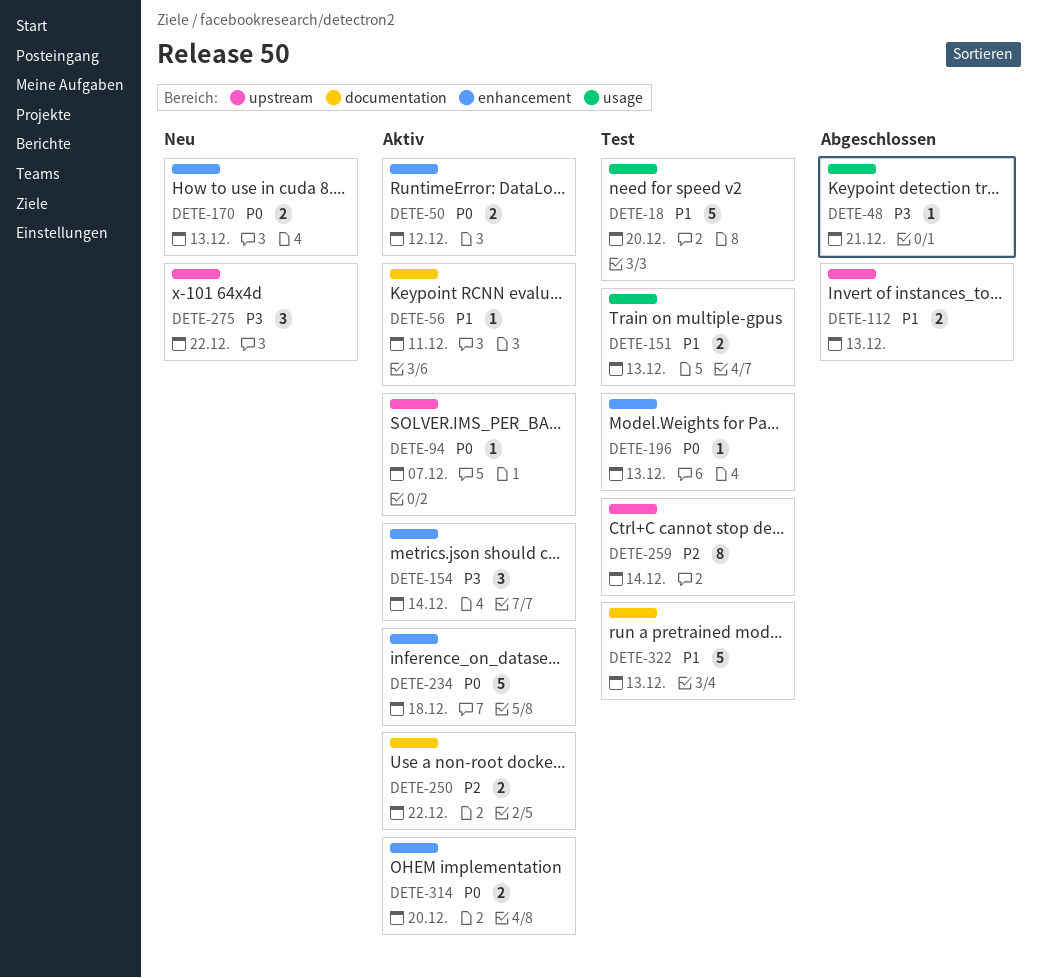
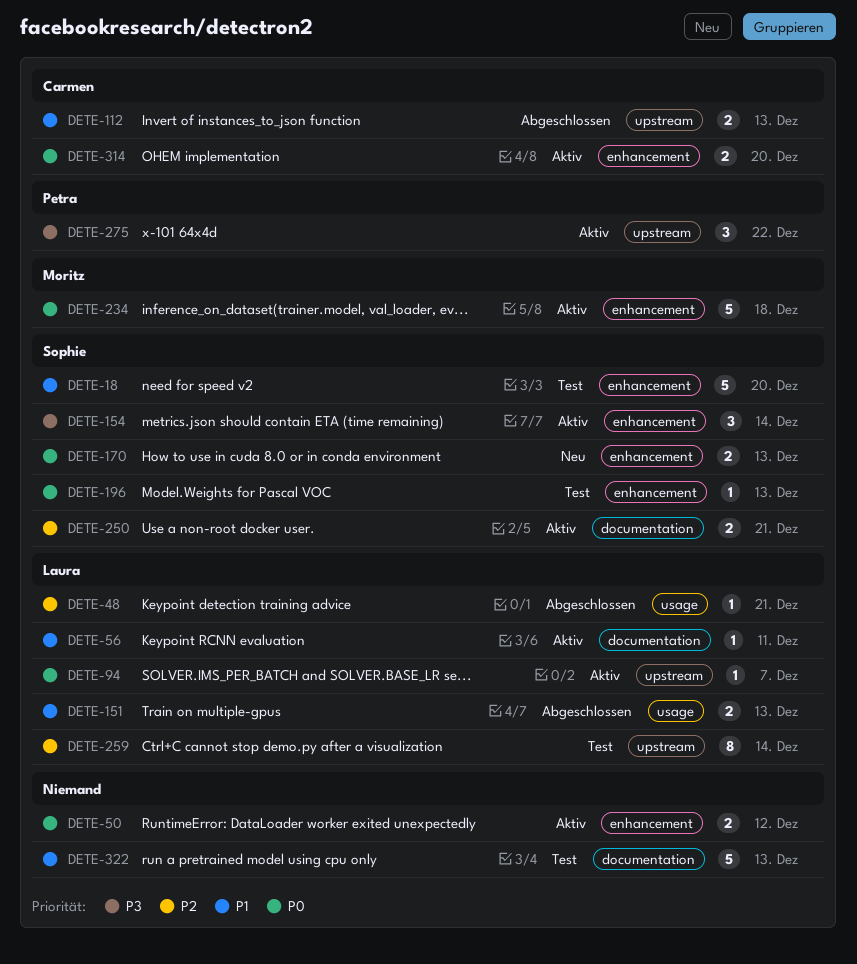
DETE-18, label: usage -> enhancement
DETE-48, priority: P3 -> P2
DETE-151, status: Test -> Abgeschlossen
DETE-250, due: Dec 22 -> Dec 21
DETE-275, status: Neu -> Aktiv

